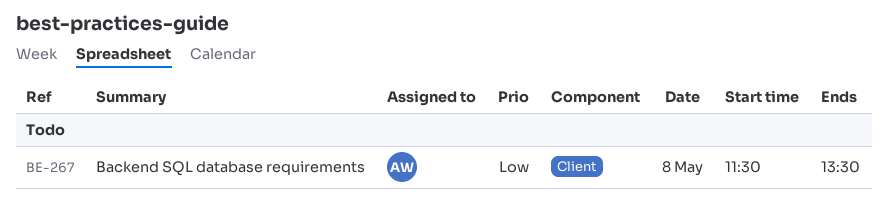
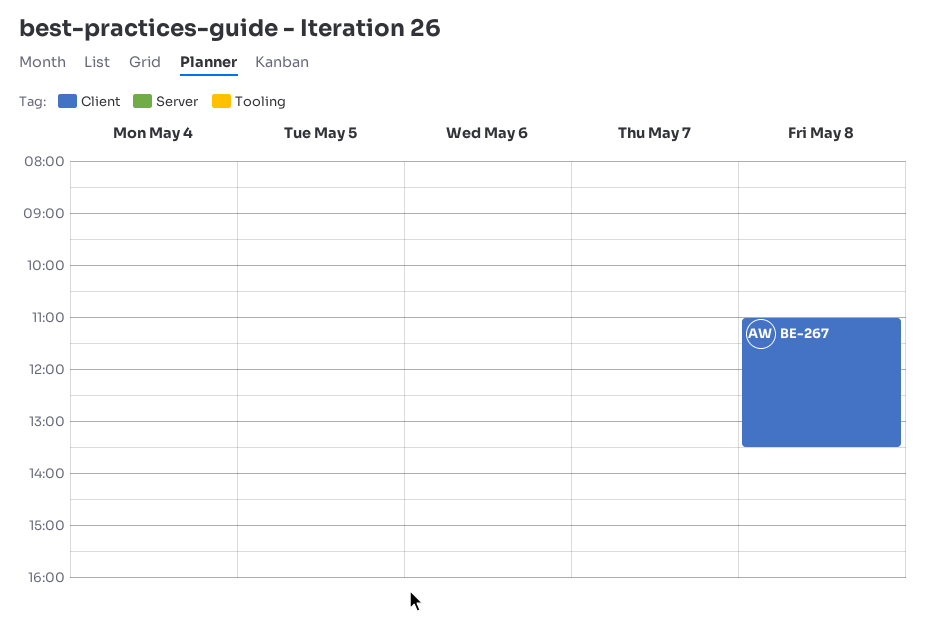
BE-267, begins: 11:30 -> 11:00

